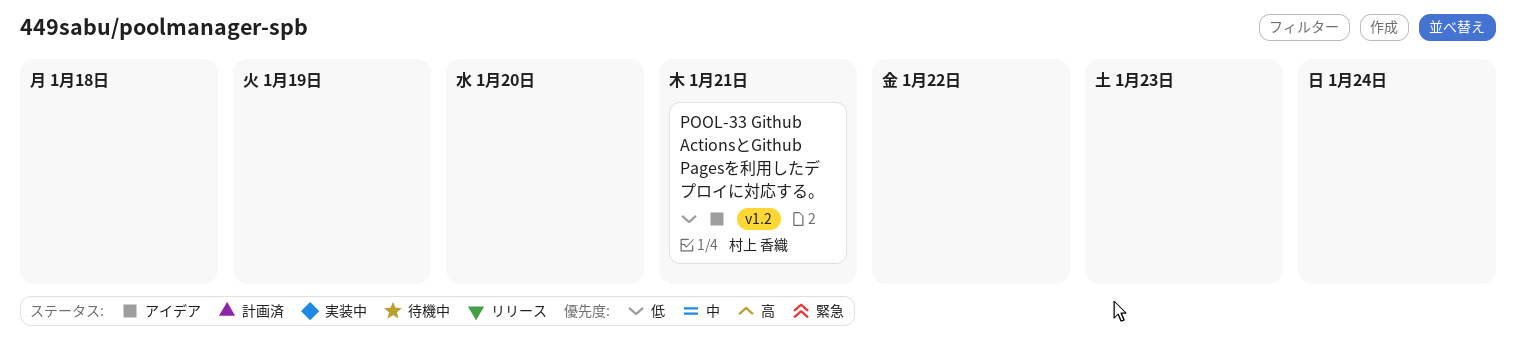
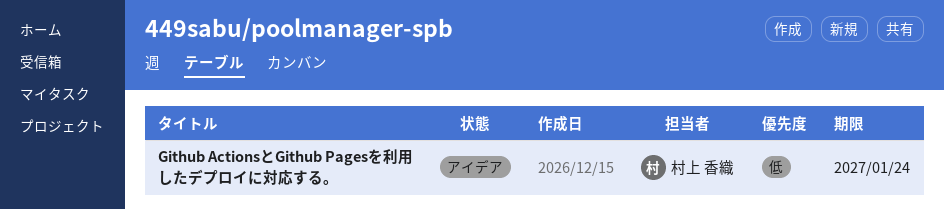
Github ActionsとGithub Pagesを利用したデプロイに対応する。, due: Jan 21 -> Jan 24

